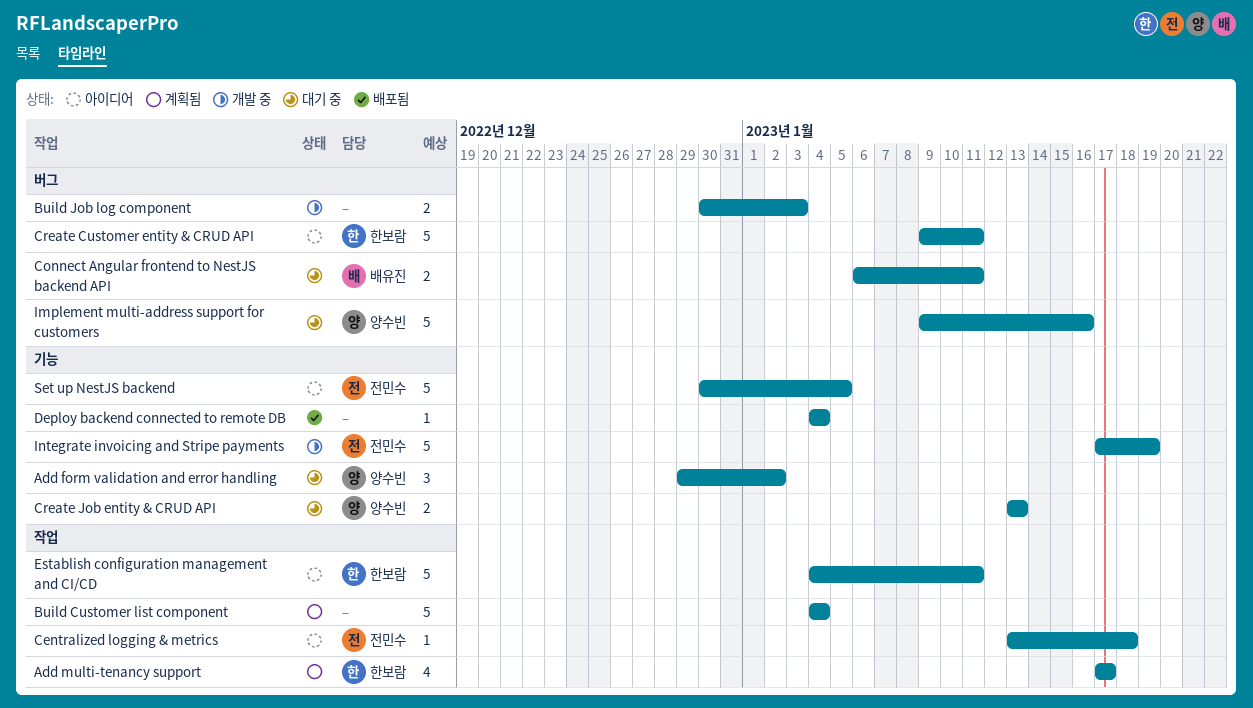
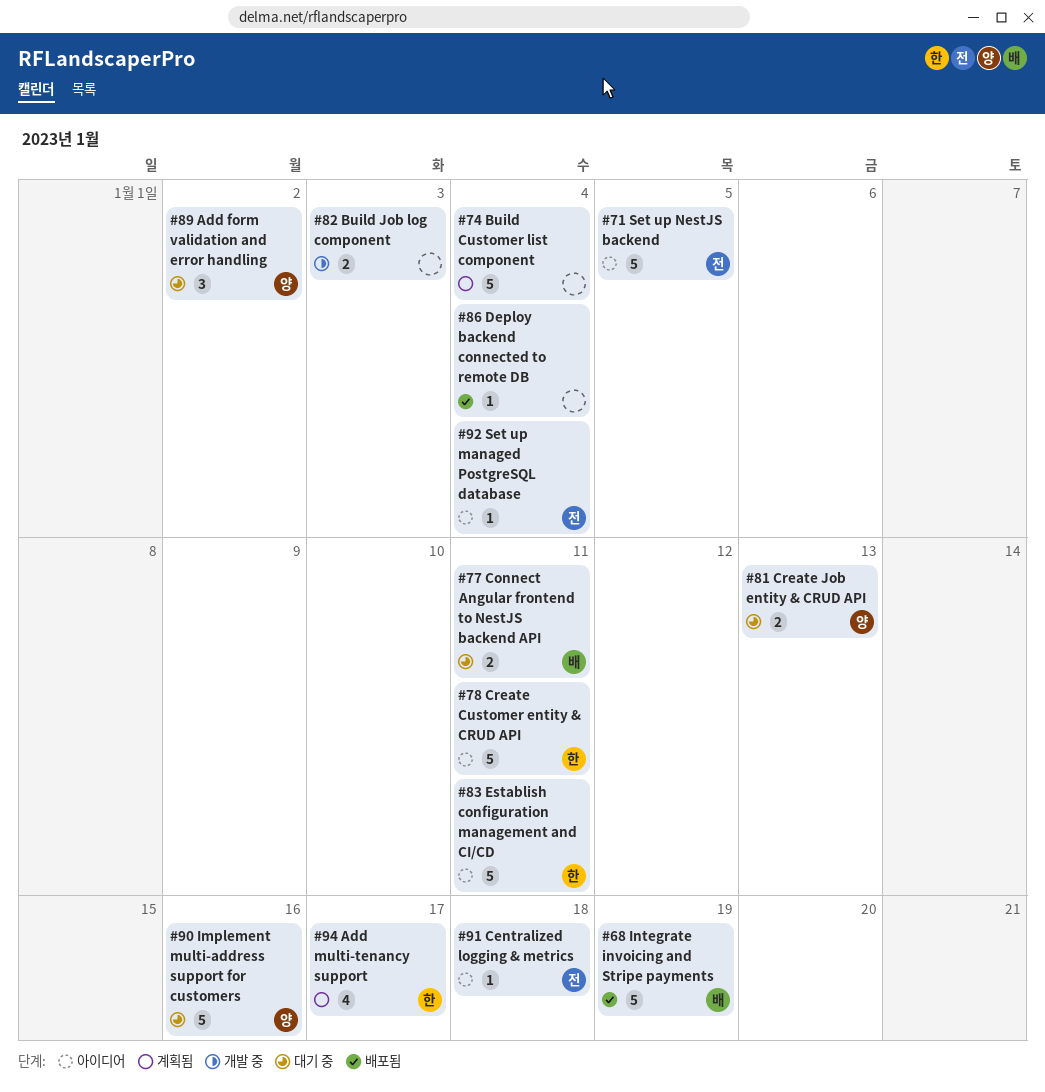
Integrate invoicing and Stripe payments, status: 개발 중 -> 배포됨
Integrate invoicing and Stripe payments, owner: 전민수 -> 배유진
Set up managed PostgreSQL database: none -> present

